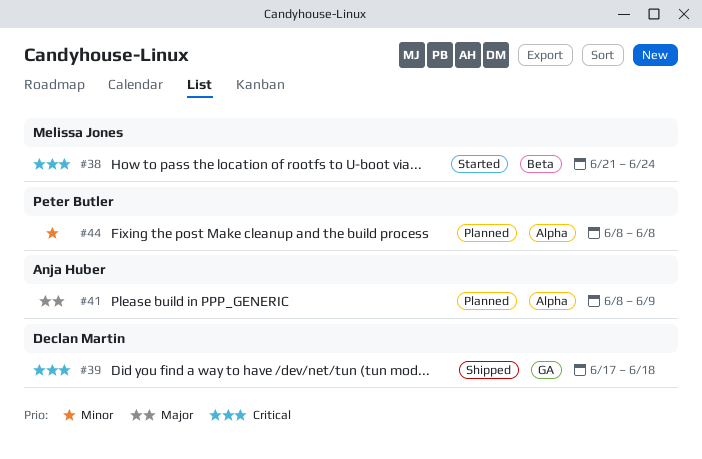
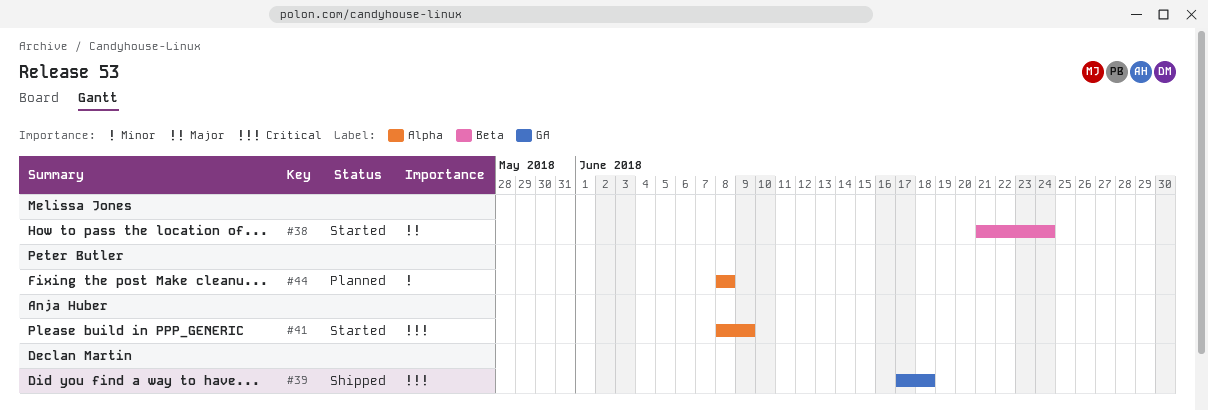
#38, priority: Critical -> Major
#41, status: Planned -> Started
#41, priority: Major -> Critical

